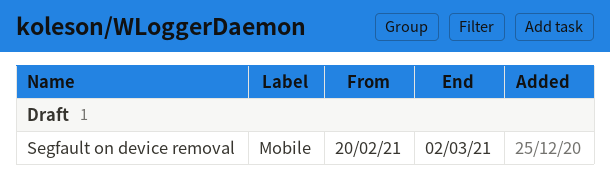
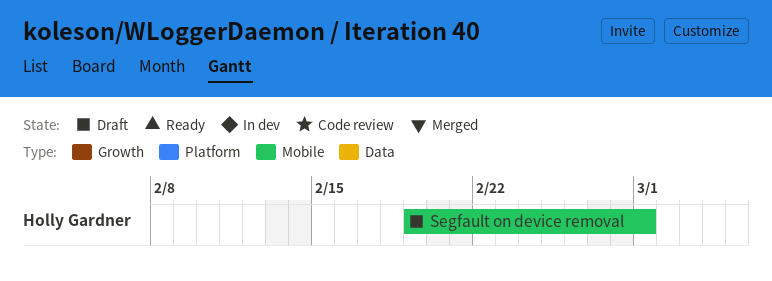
Segfault on device removal, start: Feb 20 -> Feb 19
Segfault on device removal, due: Mar 2 -> Mar 1

